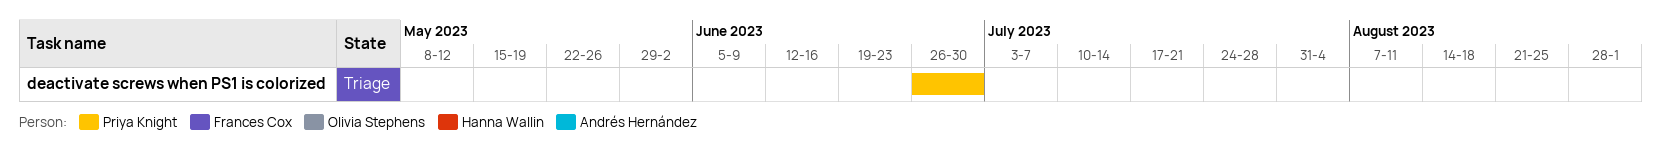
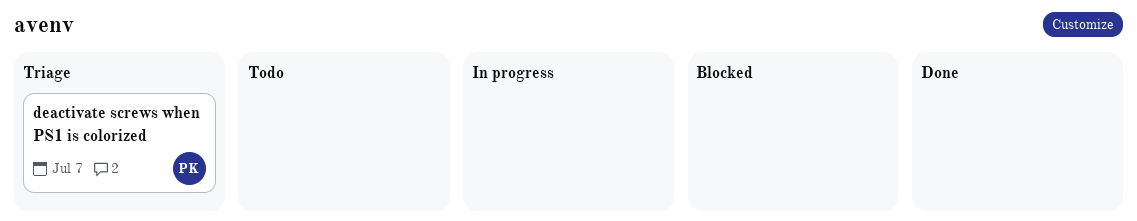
deactivate screws when PS1 is colorized, due: Jun 30 -> Jul 7

